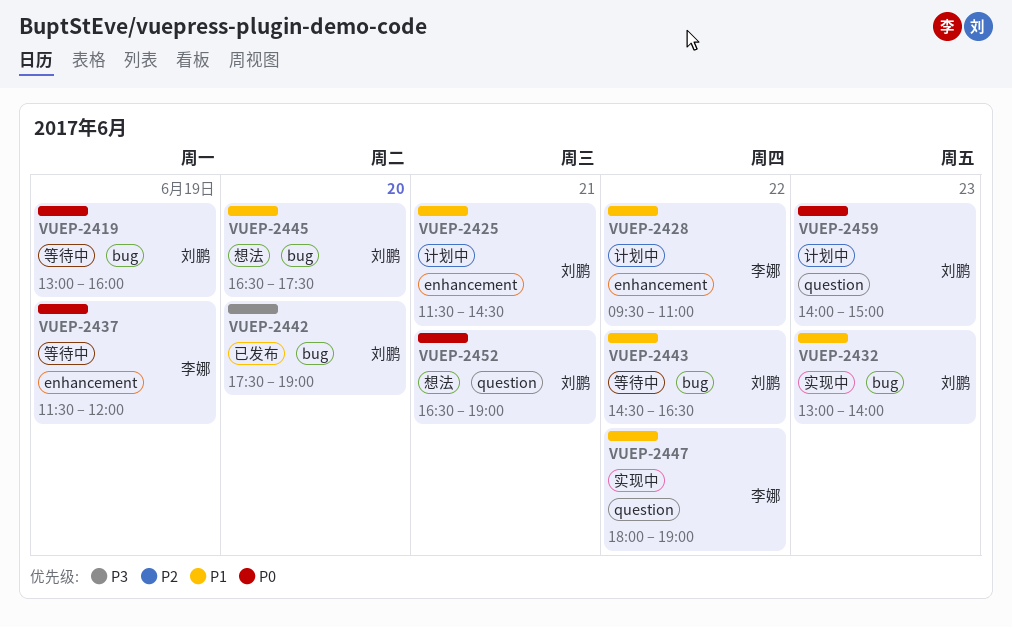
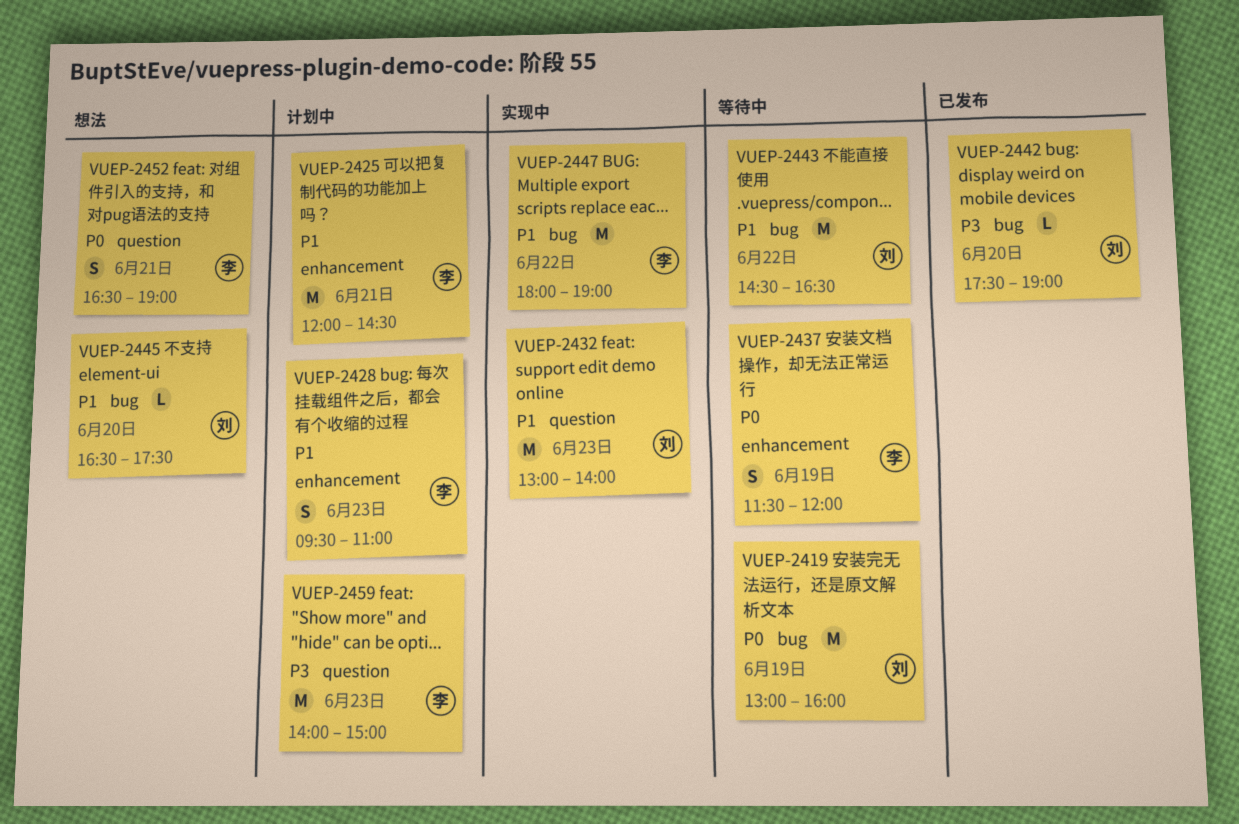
VUEP-2425, owner: 刘鹏 -> 李娜
VUEP-2425, begins: 11:30 -> 12:00
VUEP-2428, day: Jun 22 -> Jun 23
VUEP-2432, label: bug -> question
VUEP-2447, label: question -> bug
VUEP-2452, owner: 刘鹏 -> 李娜
VUEP-2459, owner: 刘鹏 -> 李娜
VUEP-2459, priority: P0 -> P3

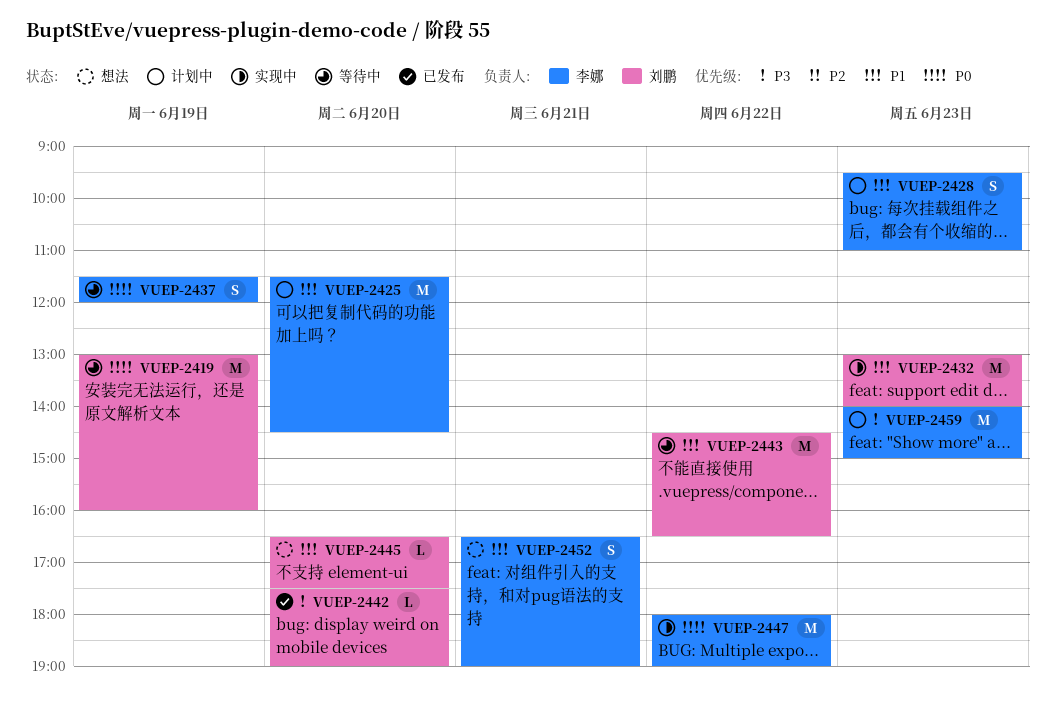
VUEP-2425, day: Jun 21 -> Jun 20
VUEP-2425, begins: 12:00 -> 11:30
VUEP-2447, priority: P1 -> P0
VUEP-2452, priority: P0 -> P1

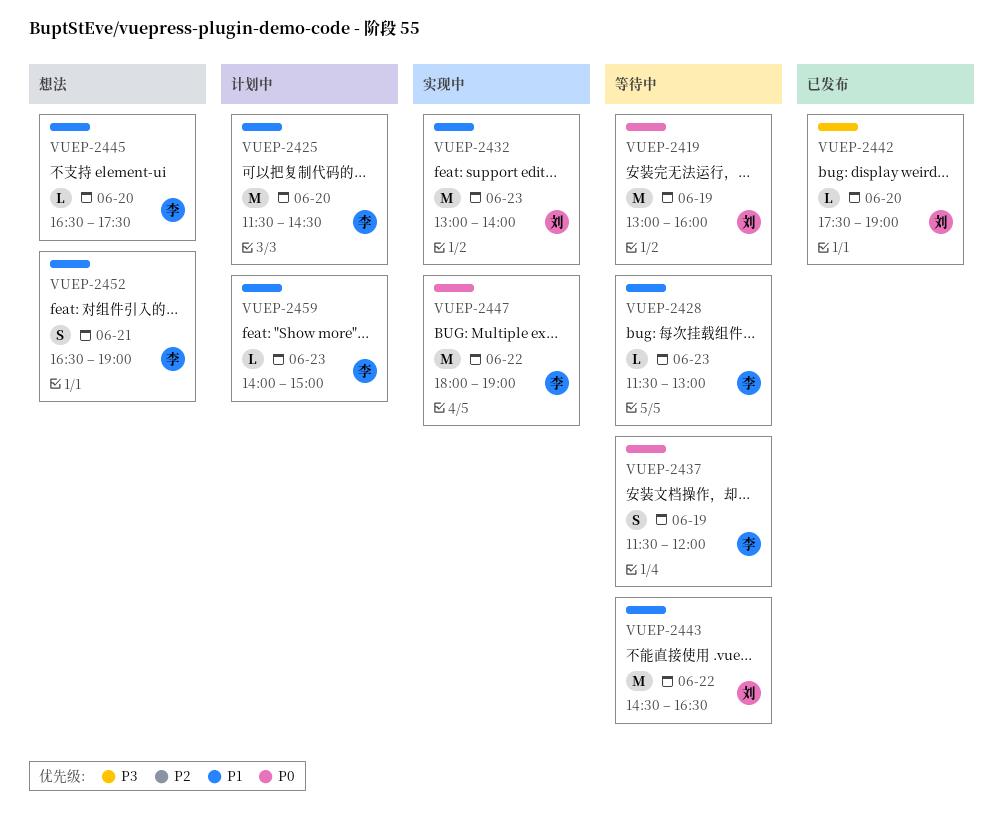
VUEP-2428, status: 计划中 -> 等待中
VUEP-2428, estimate: S -> L
VUEP-2428, begins: 09:30 -> 11:30
VUEP-2428, ends: 11:00 -> 13:00
VUEP-2445, owner: 刘鹏 -> 李娜
VUEP-2459, priority: P3 -> P1
VUEP-2459, estimate: M -> L

